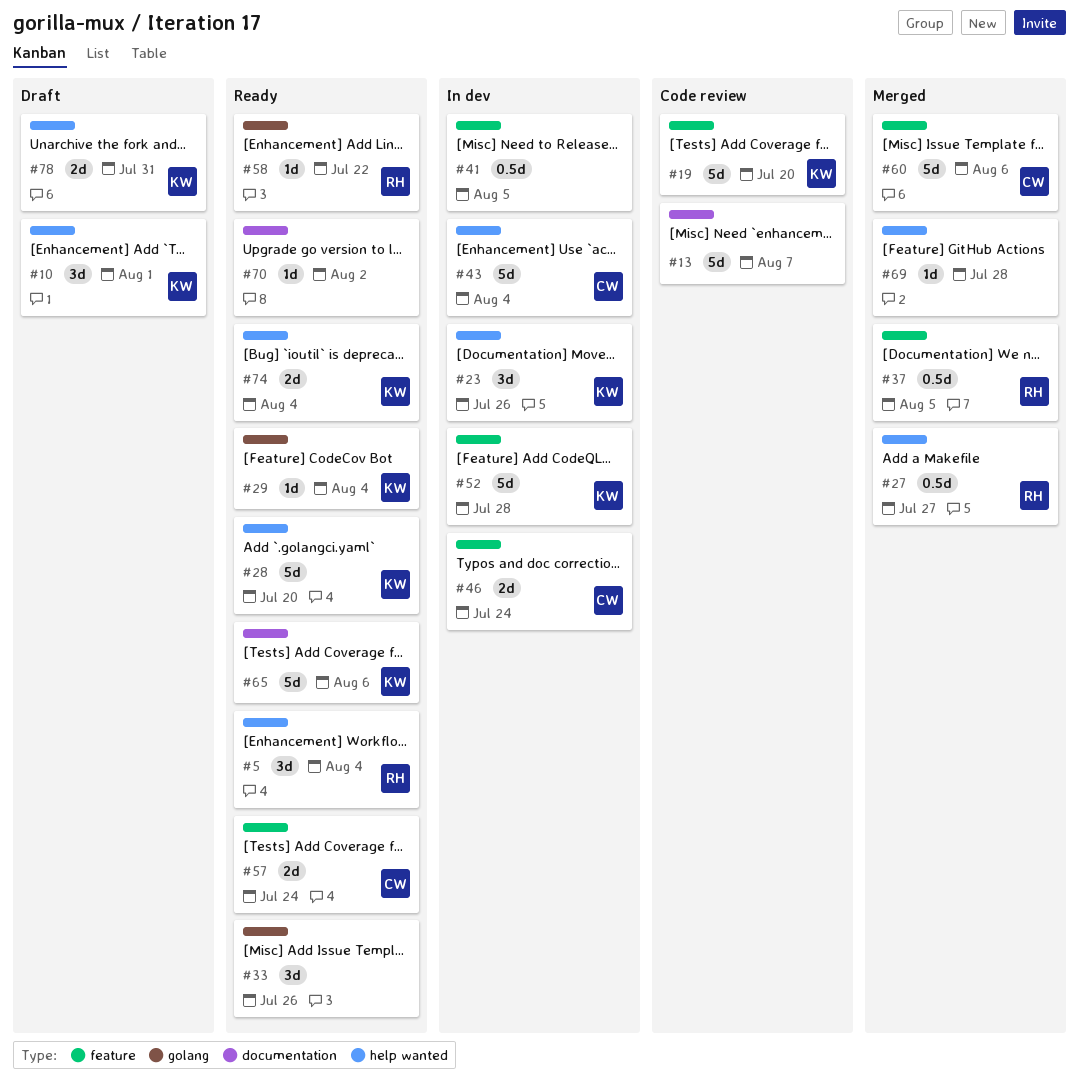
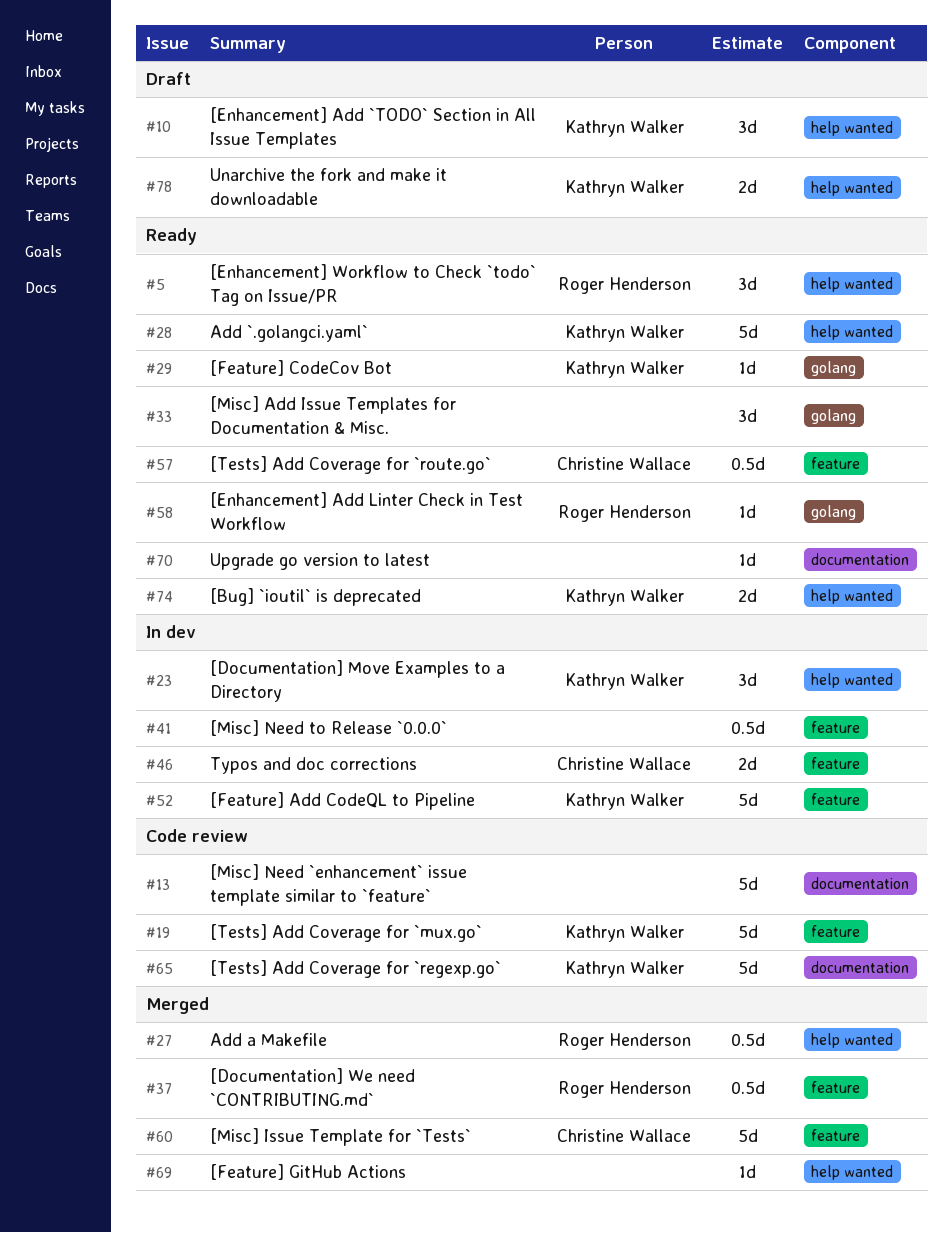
#43: present -> none
#57, estimate: 2d -> 0.5d
#65, status: Ready -> Code review

